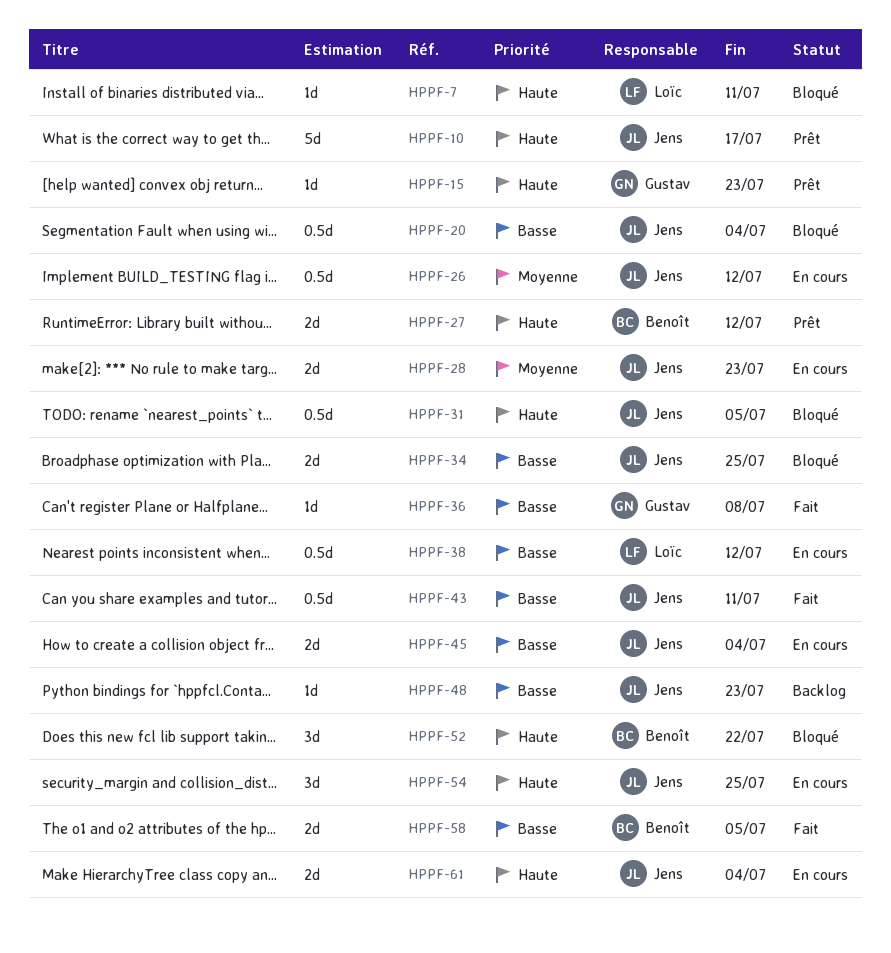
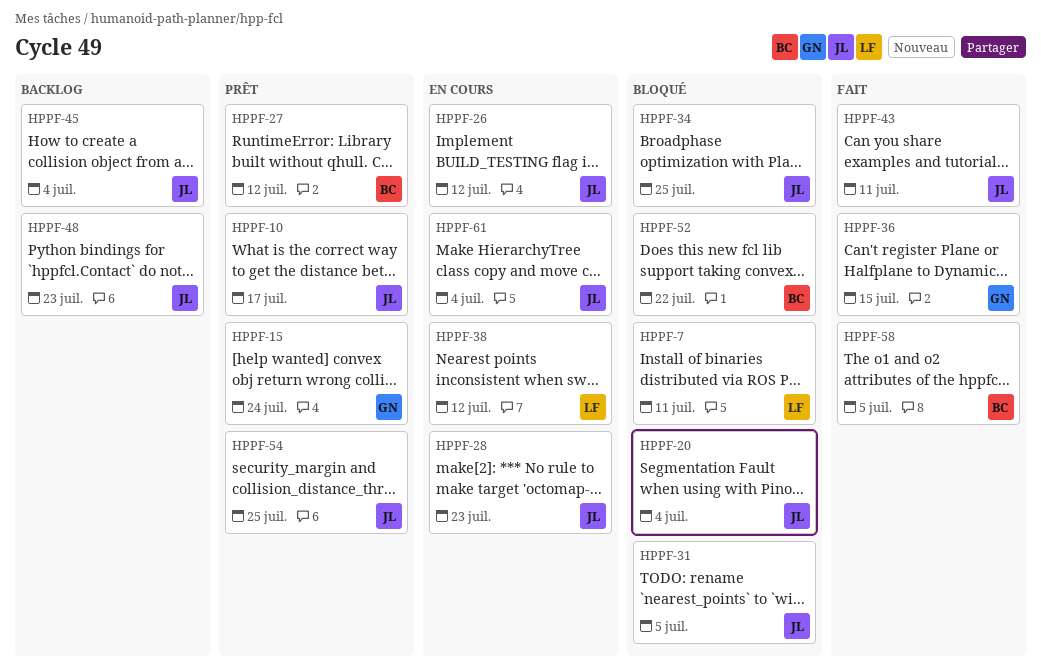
HPPF-15, due: Jul 23 -> Jul 24
HPPF-36, due: Jul 8 -> Jul 15
HPPF-45, status: En cours -> Backlog
HPPF-54, status: En cours -> Prêt

